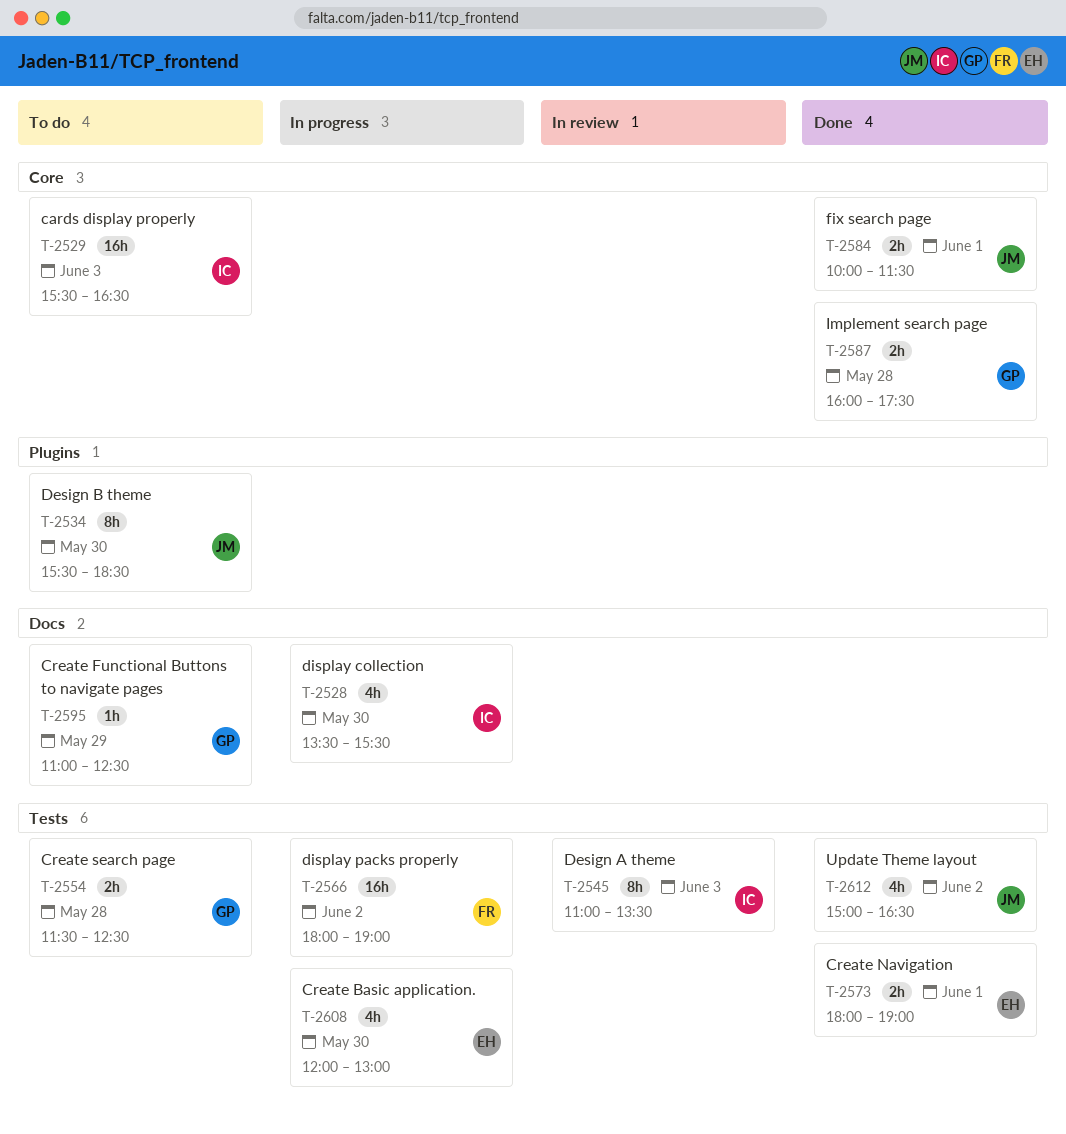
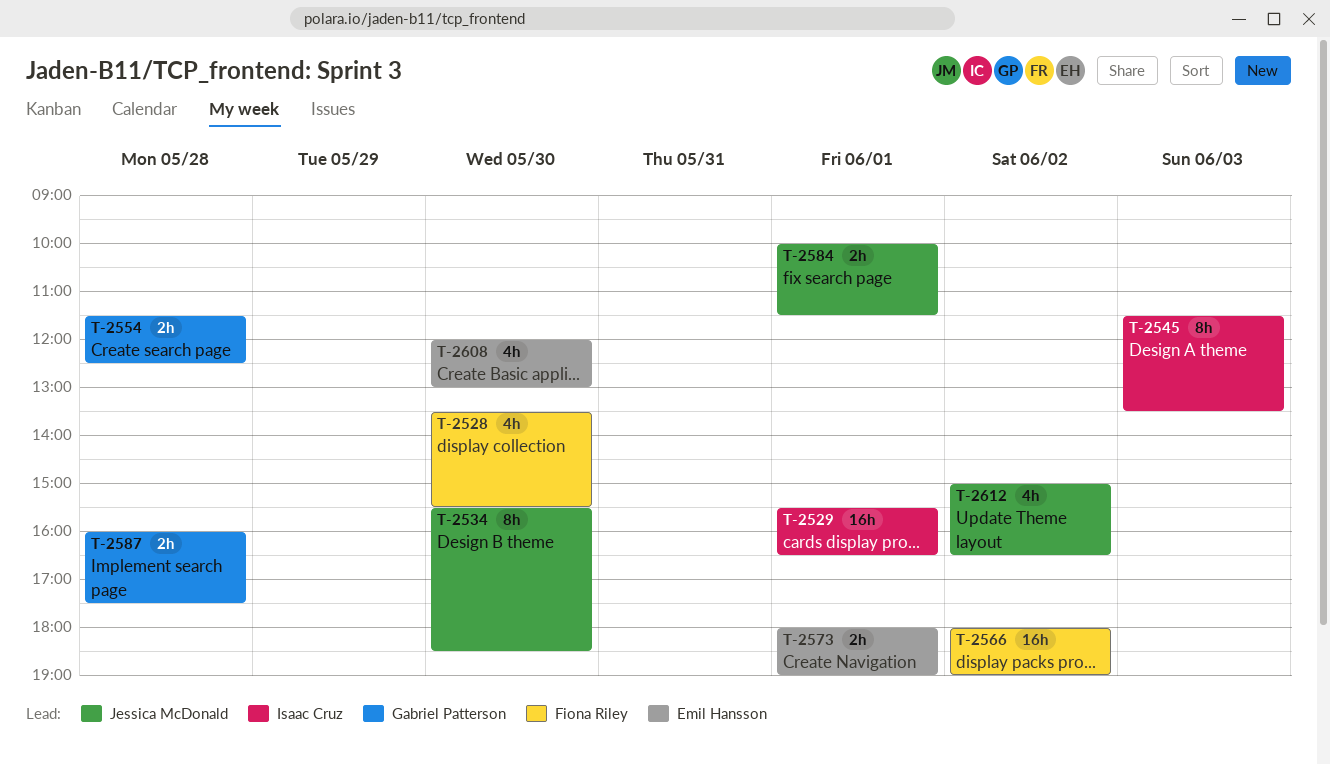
T-2528, owner: Isaac Cruz -> Fiona Riley
T-2529, day: Jun 3 -> Jun 1
T-2545, begins: 11:00 -> 11:30
T-2595: present -> none

